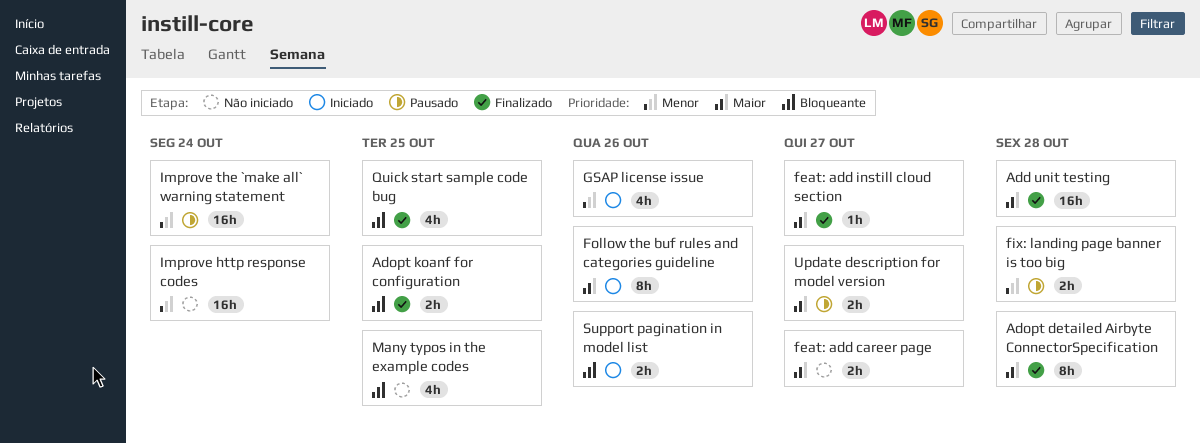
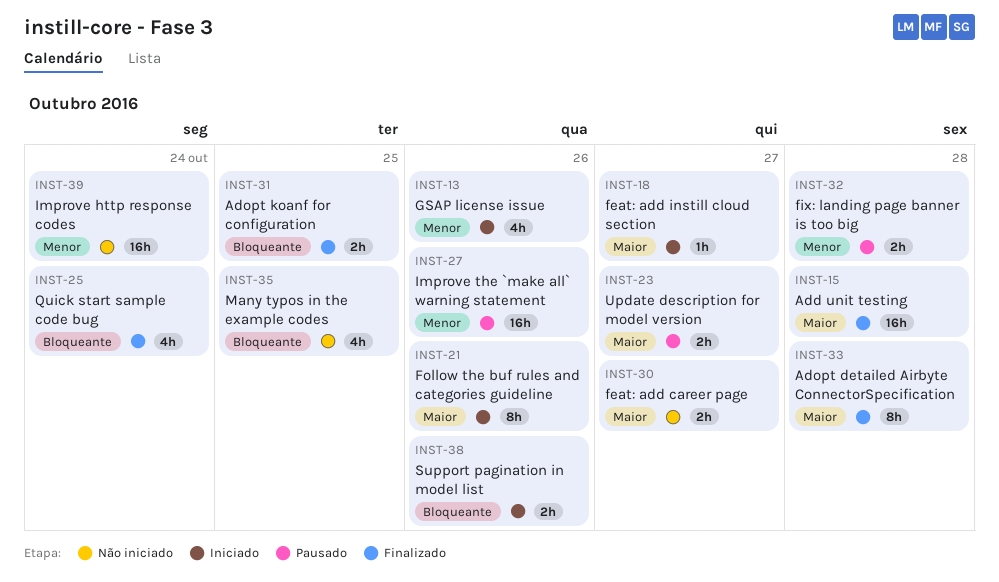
feat: add instill cloud section, status: Finalizado -> Iniciado
Improve the `make all` warning statement, due: Oct 24 -> Oct 26
Quick start sample code bug, due: Oct 25 -> Oct 24

